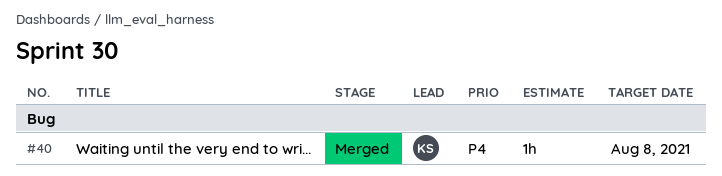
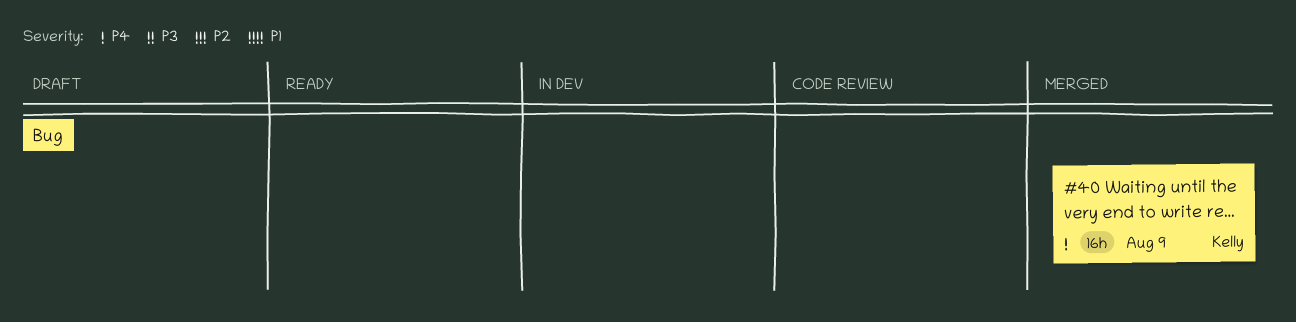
#40, estimate: 1h -> 16h
#40, due: Aug 8 -> Aug 9

